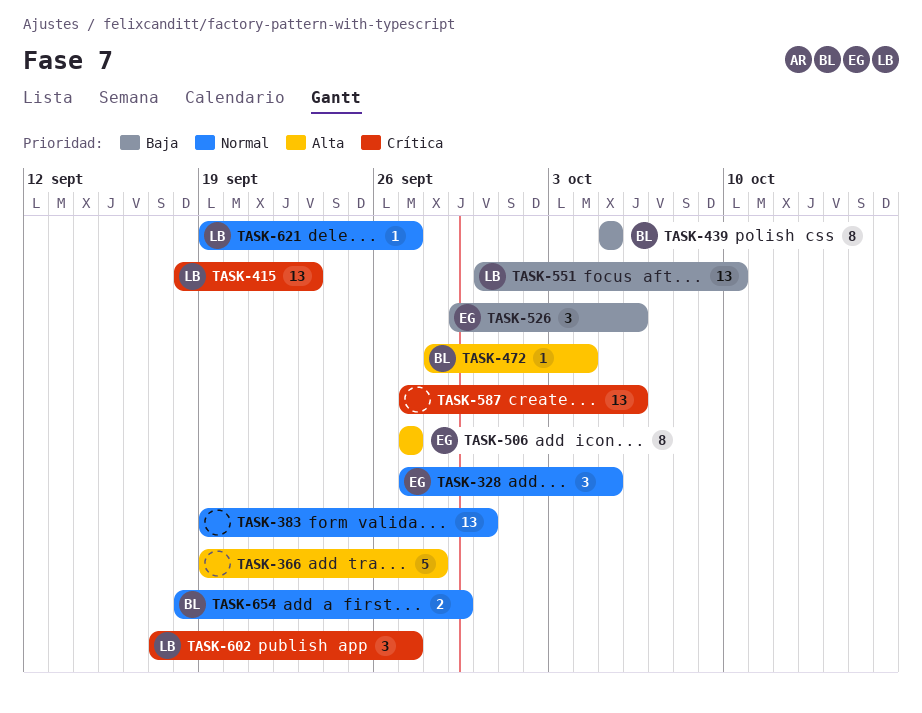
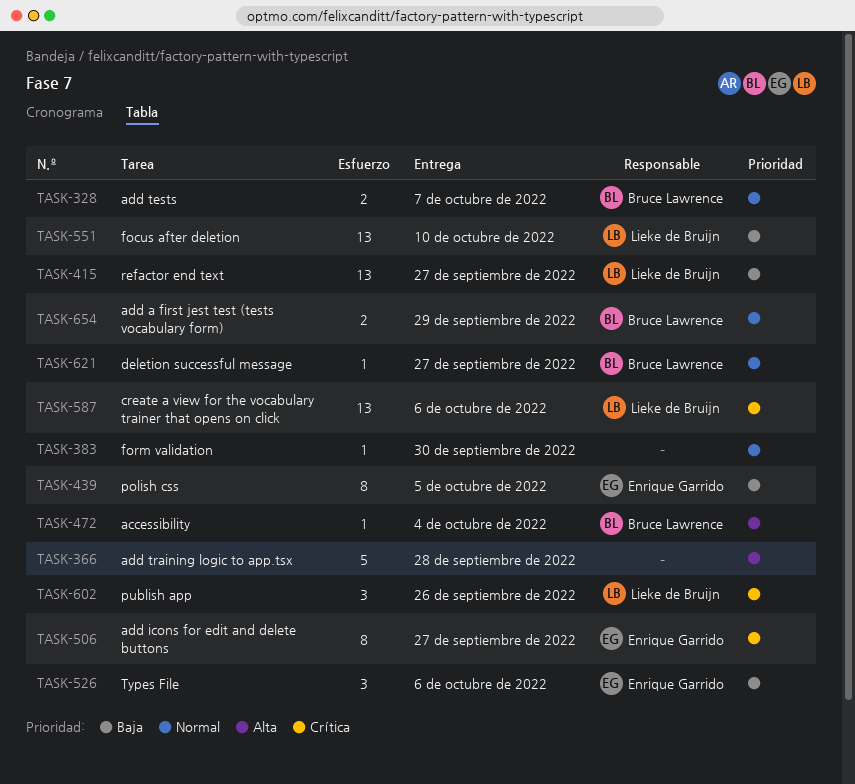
TASK-328, owner: Enrique Garrido -> Bruce Lawrence
TASK-328, estimate: 3 -> 2
TASK-328, due: Oct 5 -> Oct 7
TASK-383, estimate: 13 -> 1
TASK-415, priority: Crítica -> Baja
TASK-415, due: Sep 23 -> Sep 27
TASK-439, owner: Bruce Lawrence -> Enrique Garrido
TASK-506, priority: Alta -> Crítica
TASK-587, owner: none -> Lieke de Bruijn
TASK-602, due: Sep 27 -> Sep 26
TASK-621, owner: Lieke de Bruijn -> Bruce Lawrence

